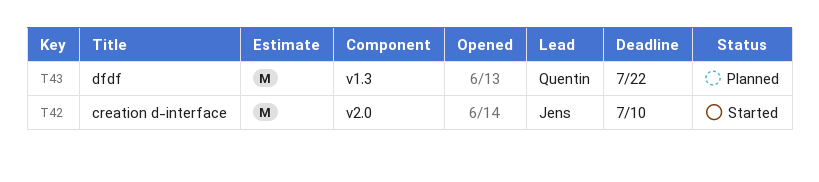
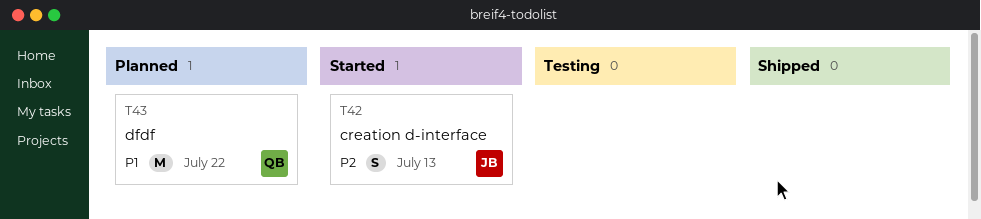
T42, estimate: M -> S
T42, due: Jul 10 -> Jul 13

